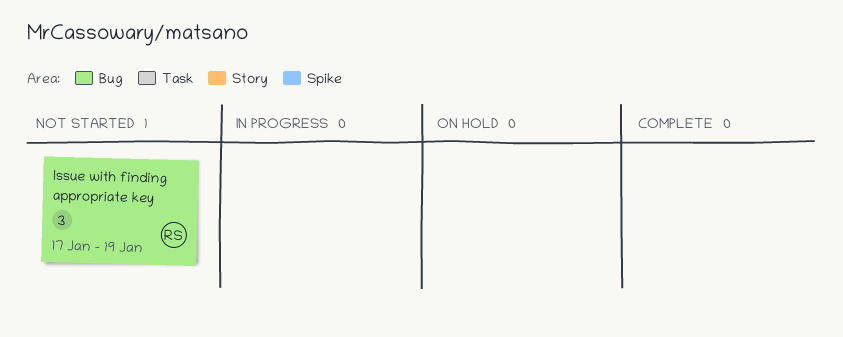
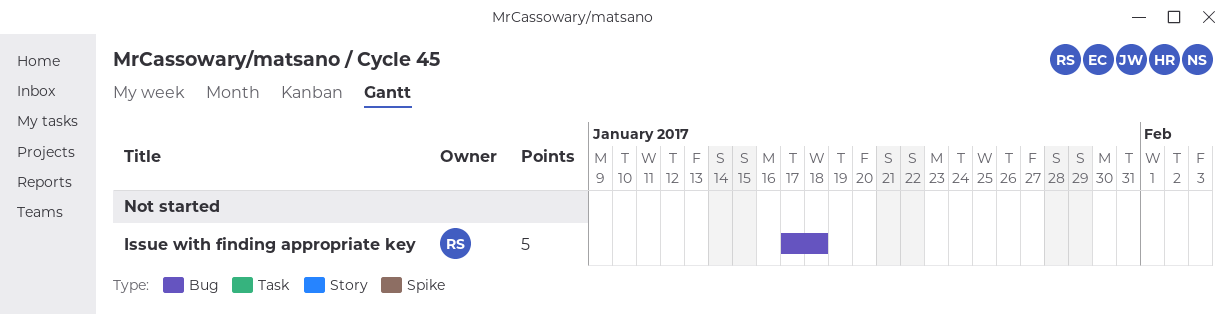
Issue with finding appropriate key, estimate: 3 -> 5
Issue with finding appropriate key, due: Jan 19 -> Jan 18

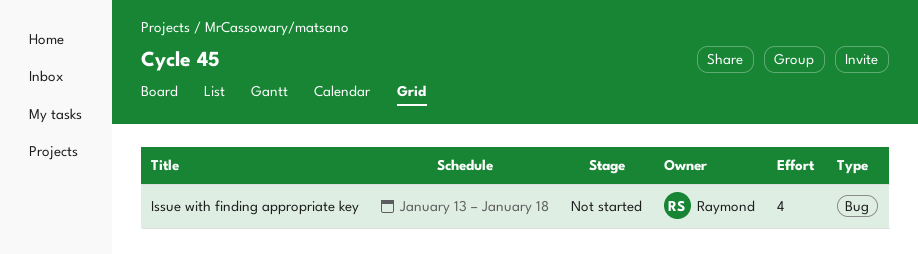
Issue with finding appropriate key, estimate: 5 -> 4
Issue with finding appropriate key, start: Jan 17 -> Jan 13

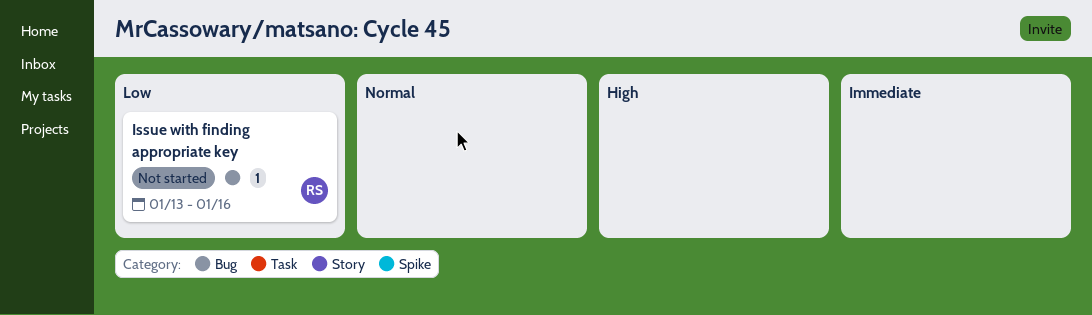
Issue with finding appropriate key, estimate: 4 -> 1
Issue with finding appropriate key, due: Jan 18 -> Jan 16

